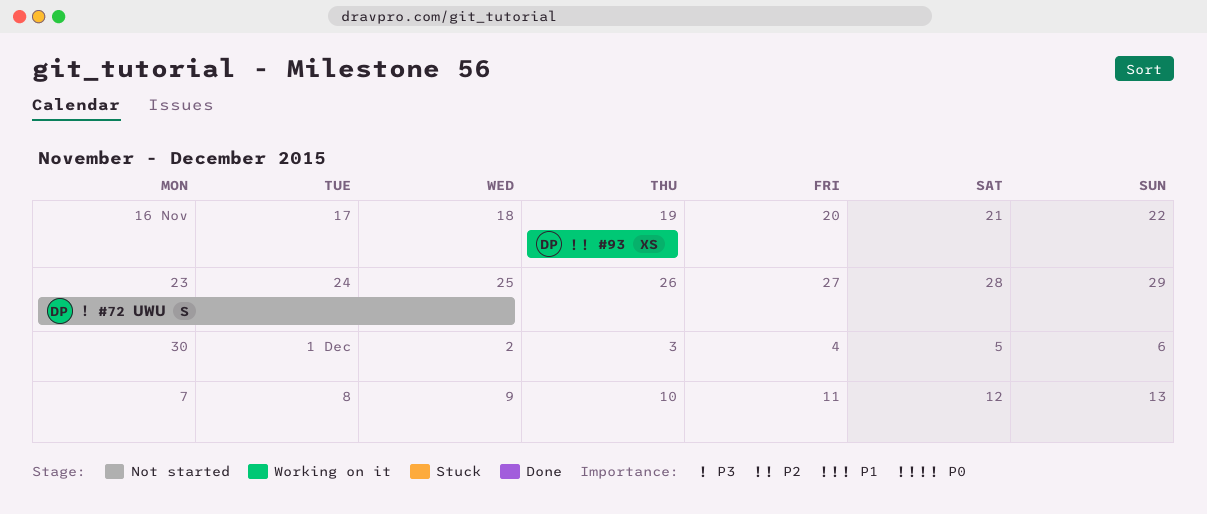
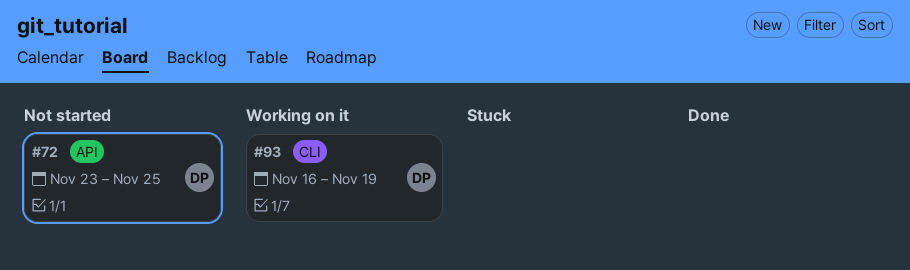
#93, start: Nov 19 -> Nov 16

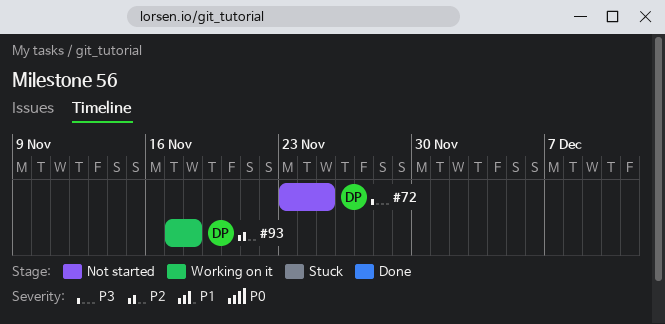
#93, start: Nov 16 -> Nov 17
#93, due: Nov 19 -> Nov 18

